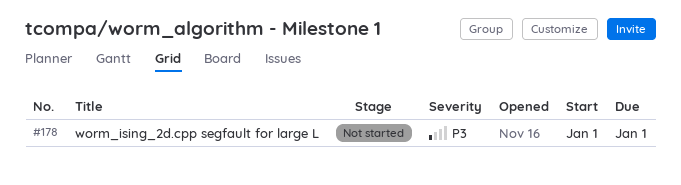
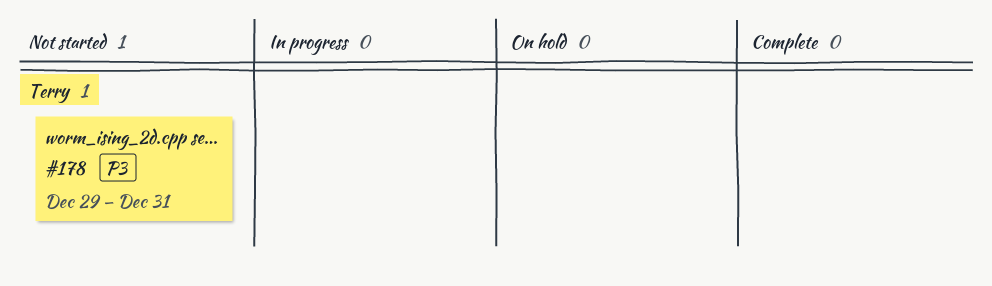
#178, start: Jan 1 -> Dec 29
#178, due: Jan 1 -> Dec 31

